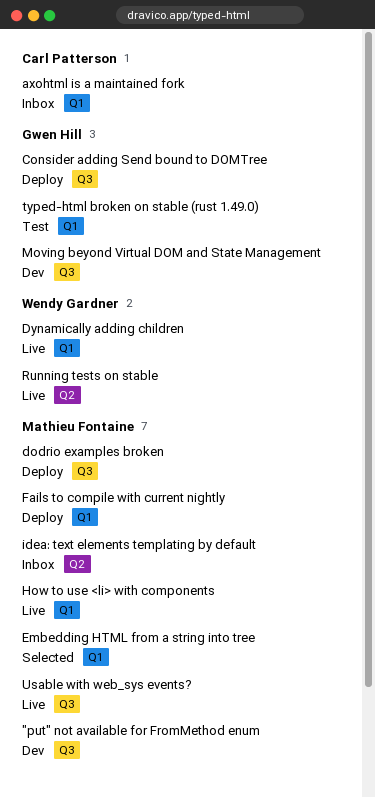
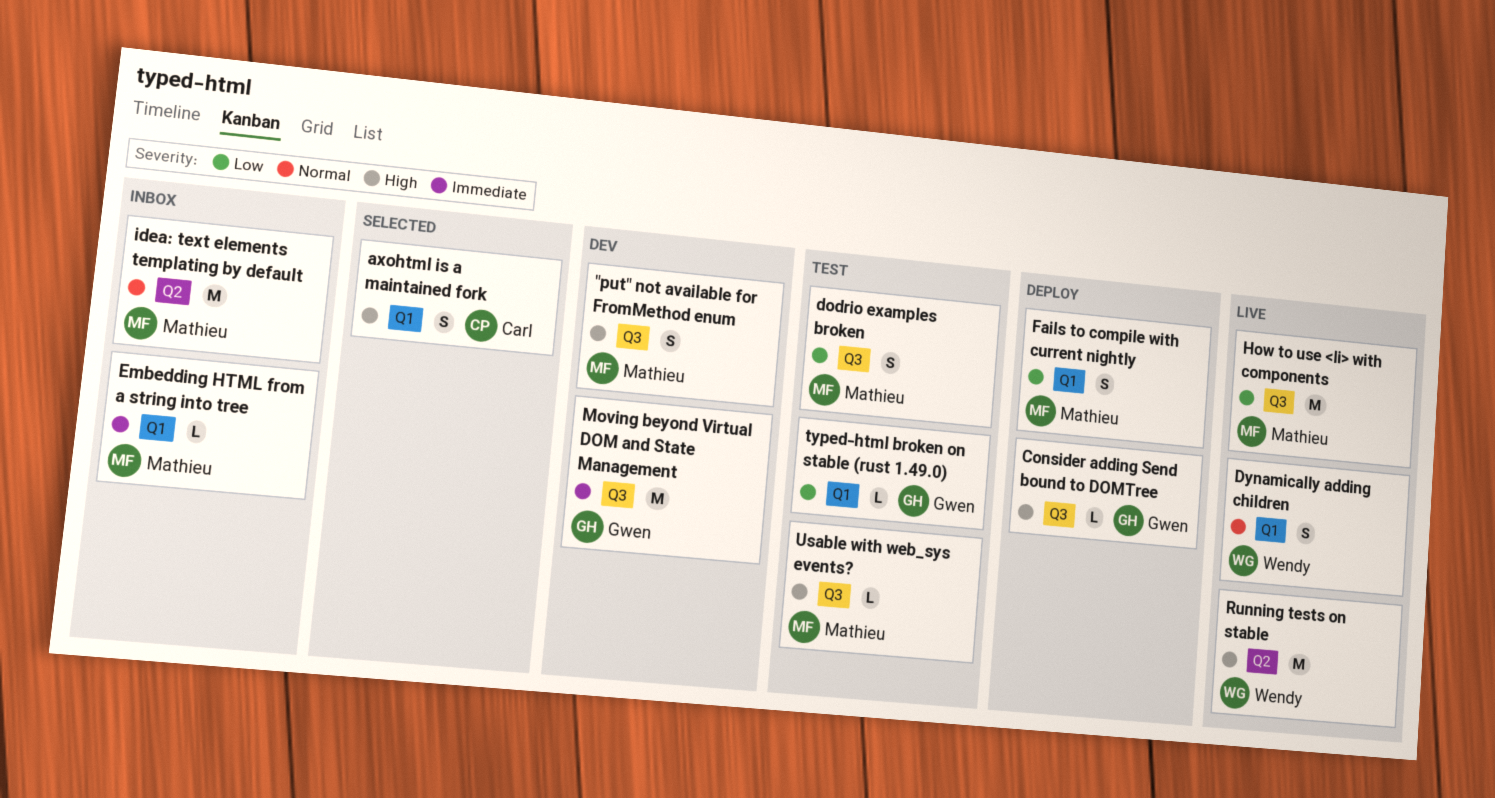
axohtml is a maintained fork, status: Inbox -> Selected
dodrio examples broken, status: Deploy -> Test
Embedding HTML from a string into tree, status: Selected -> Inbox
How to use <li> with components, label: Q1 -> Q3
Usable with web_sys events?, status: Live -> Test

